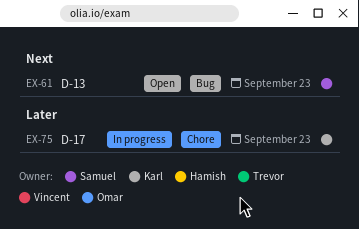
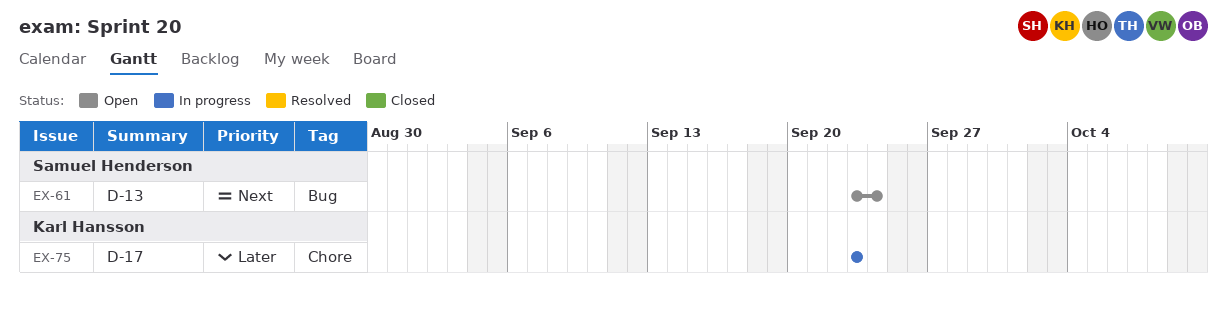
EX-61, due: Sep 23 -> Sep 24

